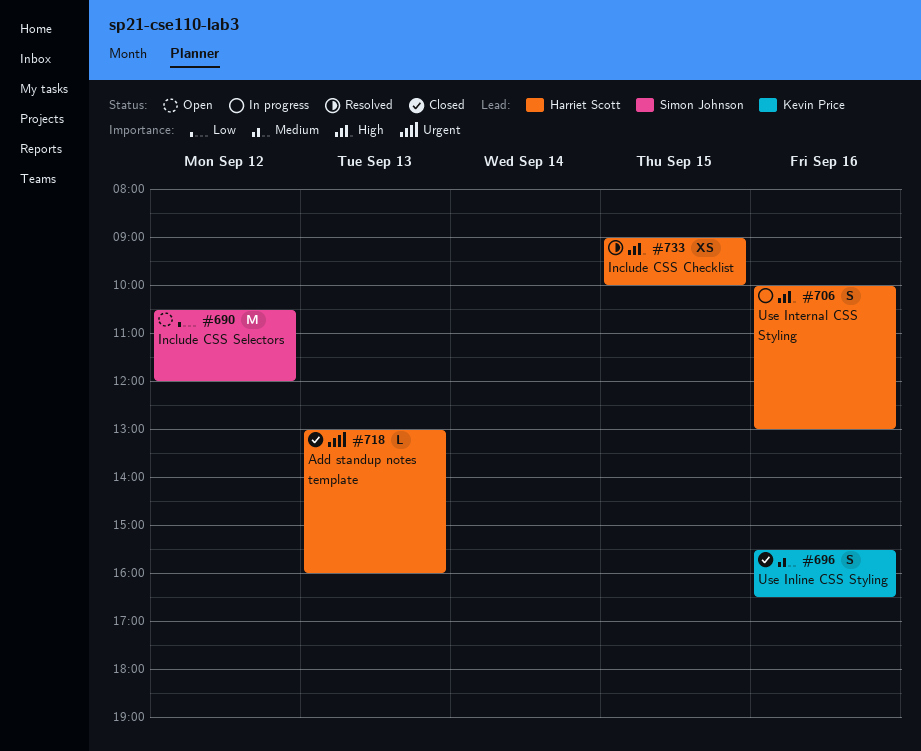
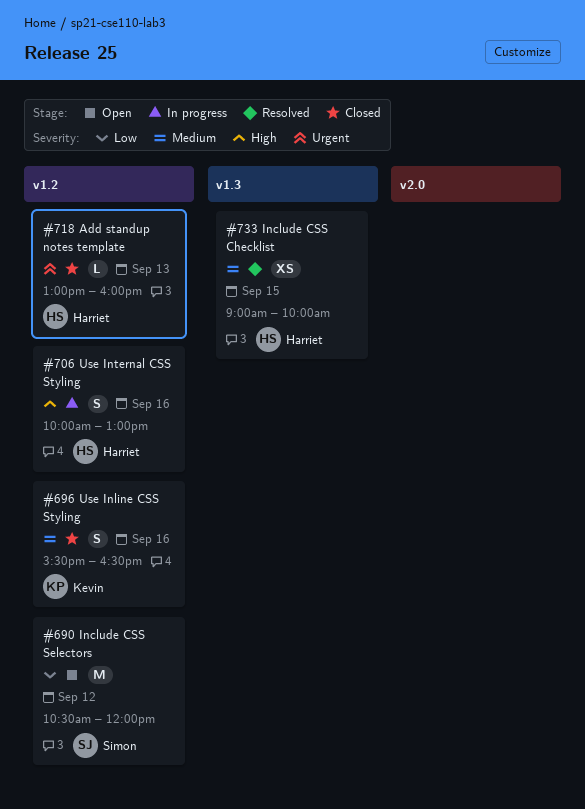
#733, priority: High -> Medium

